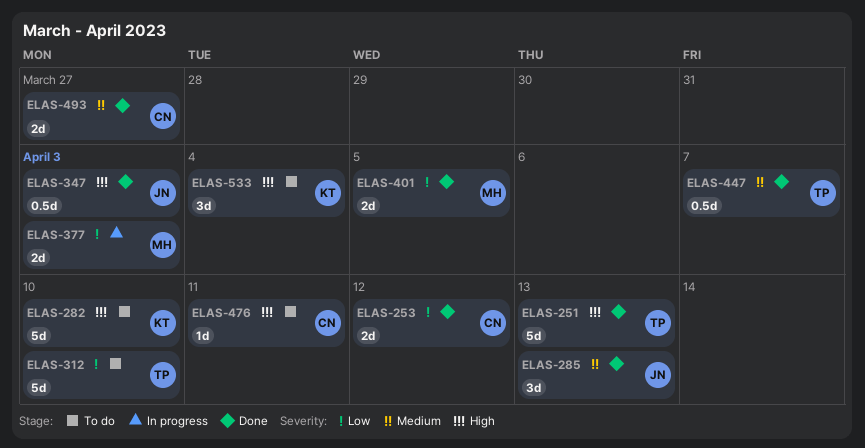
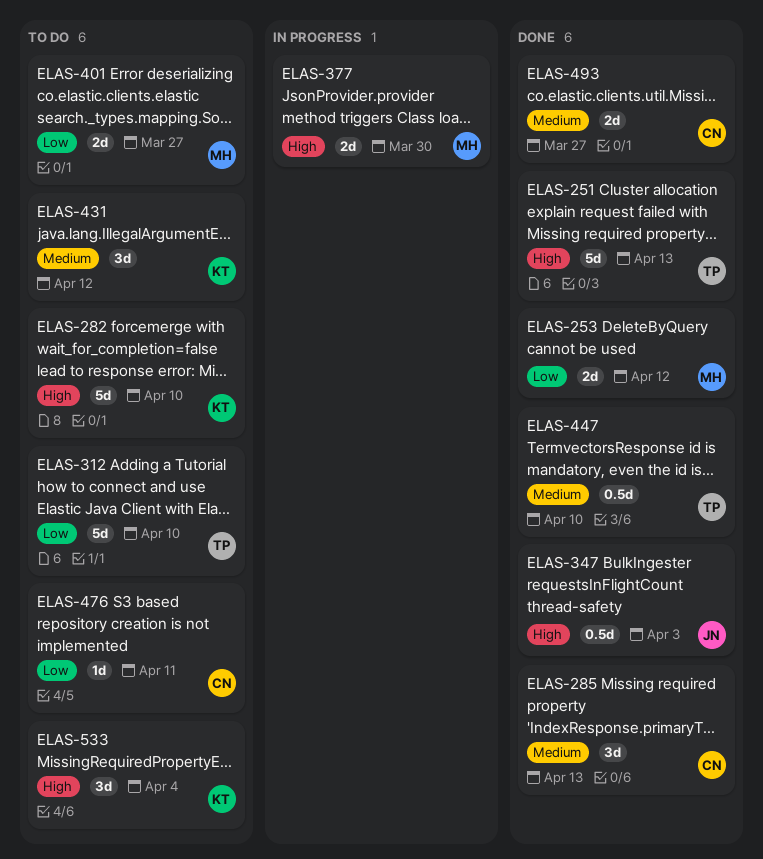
ELAS-253, owner: CN -> MH
ELAS-285, owner: JN -> CN
ELAS-377, priority: Low -> High
ELAS-377, due: Apr 3 -> Mar 30
ELAS-401, status: Done -> To do
ELAS-401, due: Apr 5 -> Mar 27
ELAS-431: none -> present
ELAS-447, due: Apr 7 -> Apr 10
ELAS-476, priority: High -> Low

